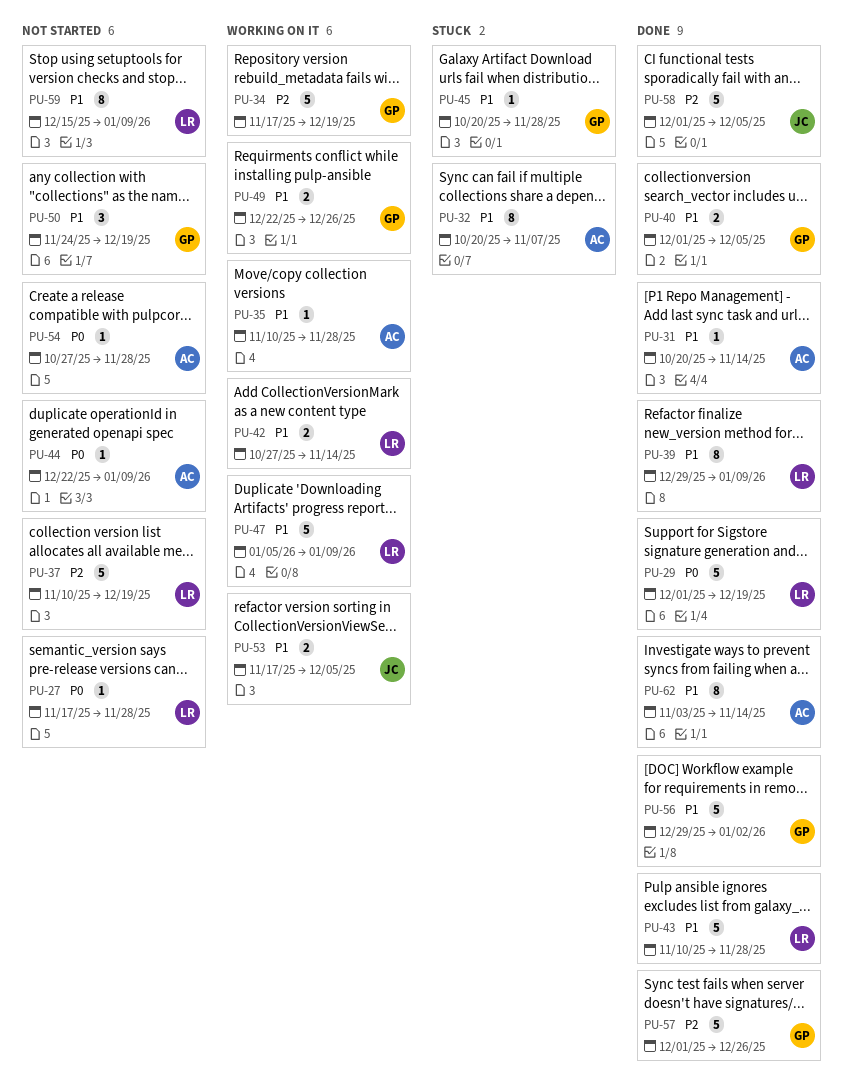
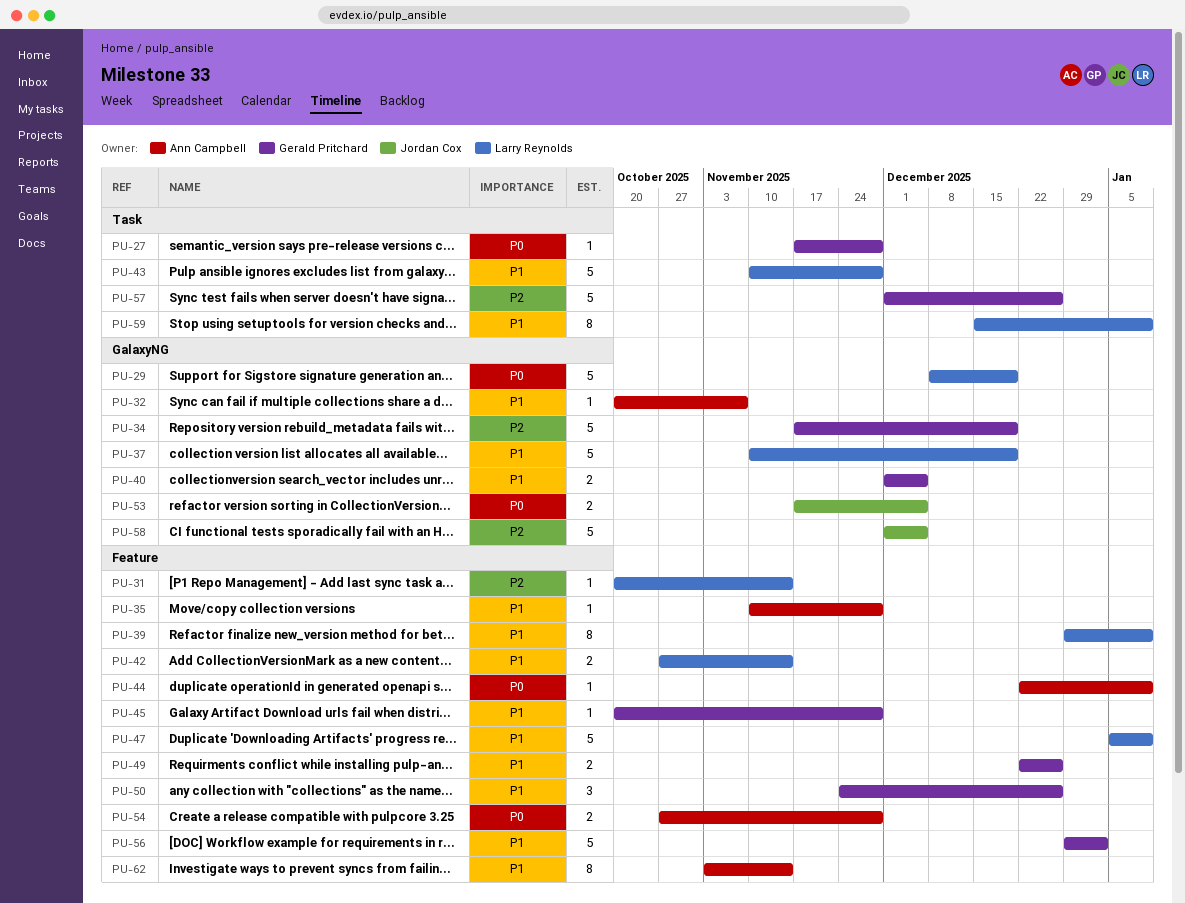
PU-27, owner: Larry Reynolds -> Gerald Pritchard
PU-29, start: Dec 1 -> Dec 8
PU-31, owner: Ann Campbell -> Larry Reynolds
PU-31, priority: P1 -> P2
PU-32, estimate: 8 -> 1
PU-37, priority: P2 -> P1
PU-50, due: Dec 19 -> Dec 26
PU-53, priority: P1 -> P0
PU-54, estimate: 1 -> 2

